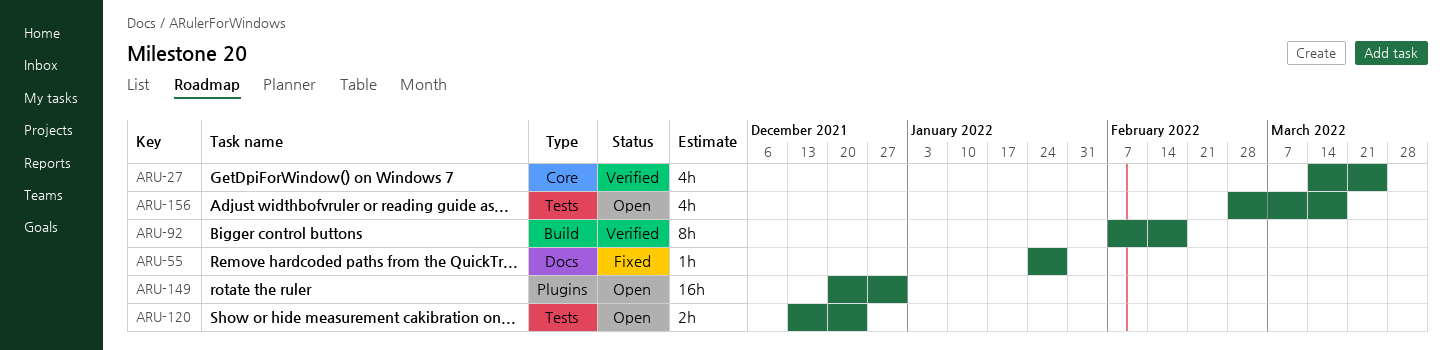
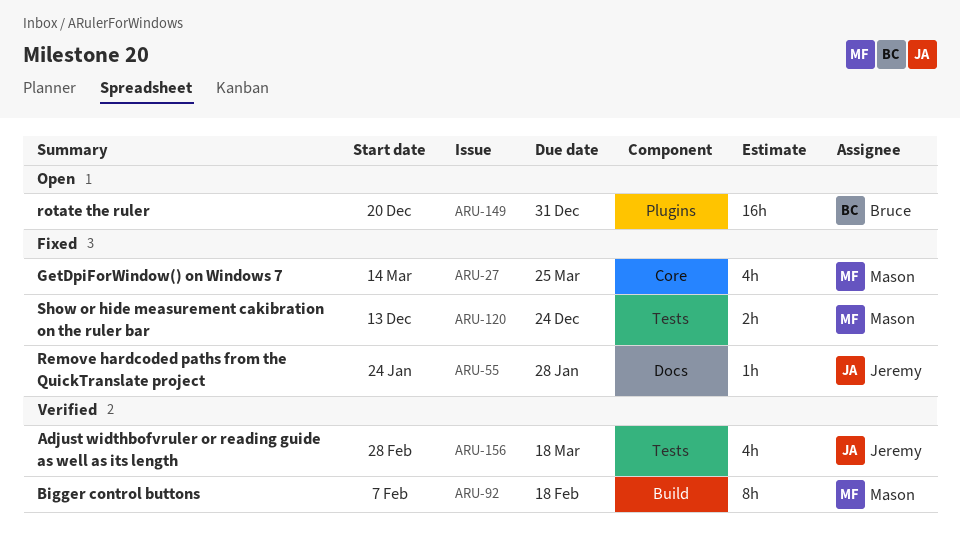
ARU-27, status: Verified -> Fixed
ARU-120, status: Open -> Fixed
ARU-156, status: Open -> Verified

